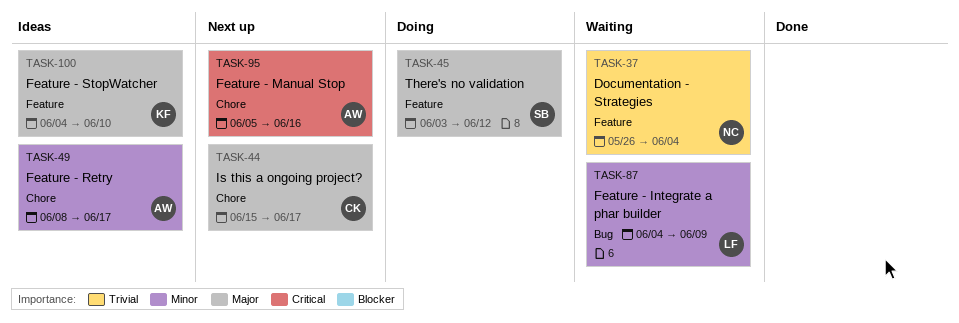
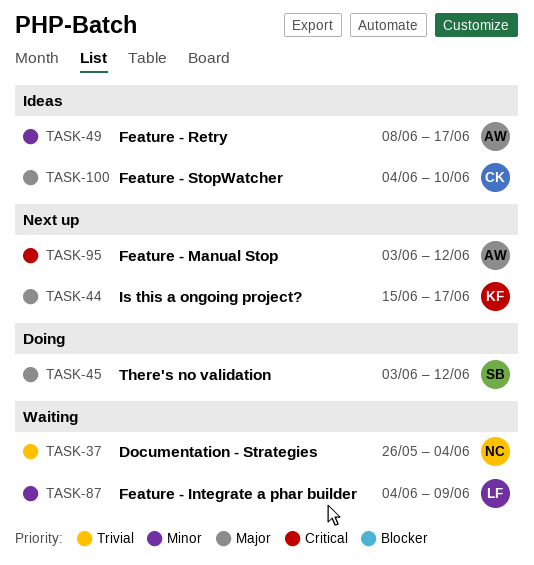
TASK-44, owner: CK -> KF
TASK-95, start: Jun 5 -> Jun 3
TASK-95, due: Jun 16 -> Jun 12
TASK-100, owner: KF -> CK

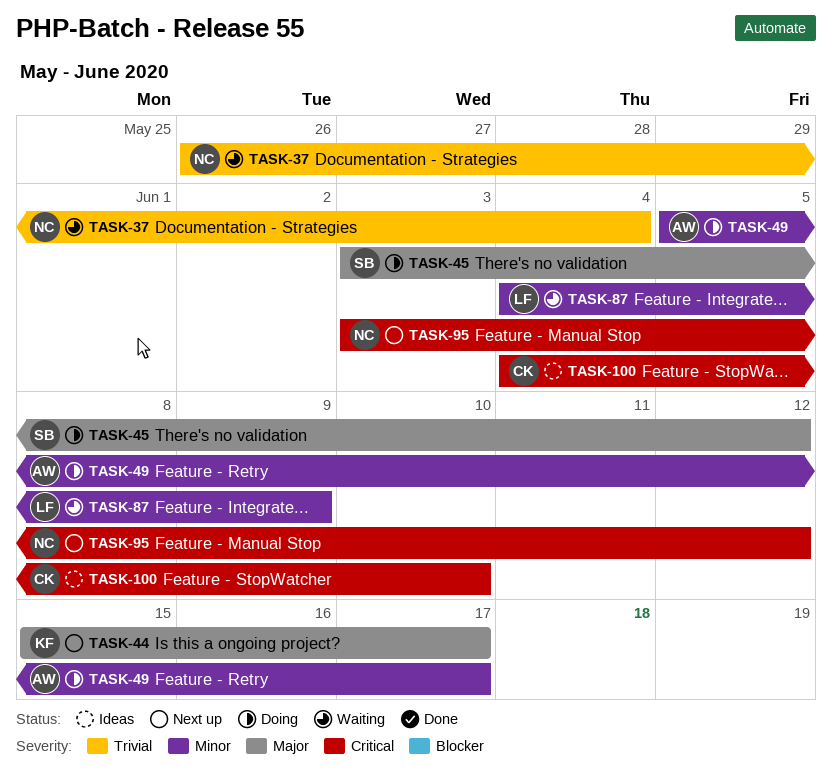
TASK-49, status: Ideas -> Doing
TASK-49, start: Jun 8 -> Jun 5
TASK-95, owner: AW -> NC
TASK-100, priority: Major -> Critical

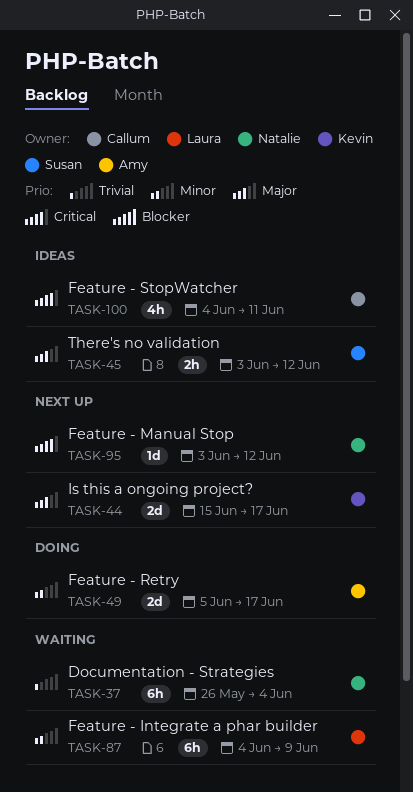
TASK-45, status: Doing -> Ideas
TASK-100, due: Jun 10 -> Jun 11

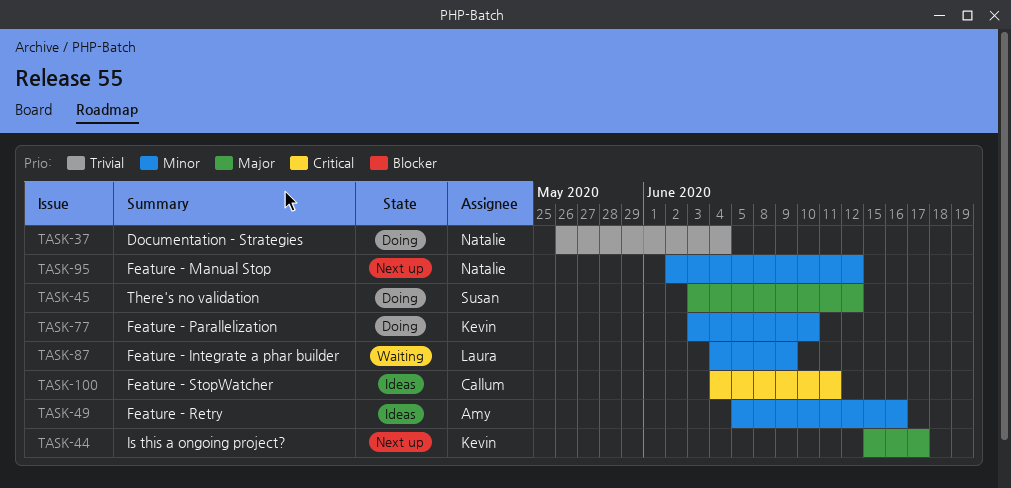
TASK-37, status: Waiting -> Doing
TASK-45, status: Ideas -> Doing
TASK-49, status: Doing -> Ideas
TASK-49, due: Jun 17 -> Jun 16
TASK-77: none -> present
TASK-95, priority: Critical -> Minor
TASK-95, start: Jun 3 -> Jun 2

